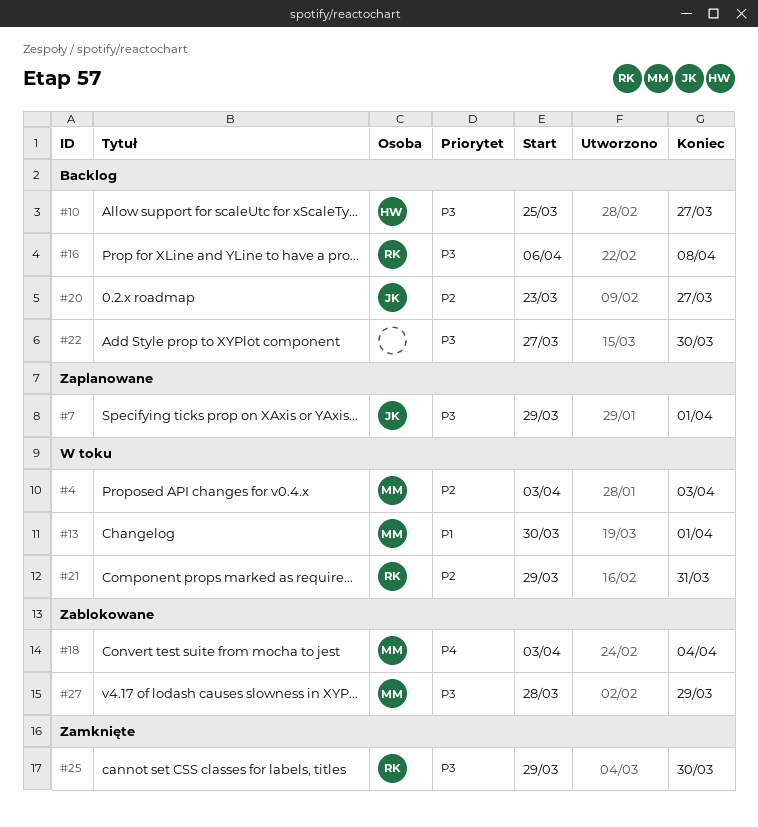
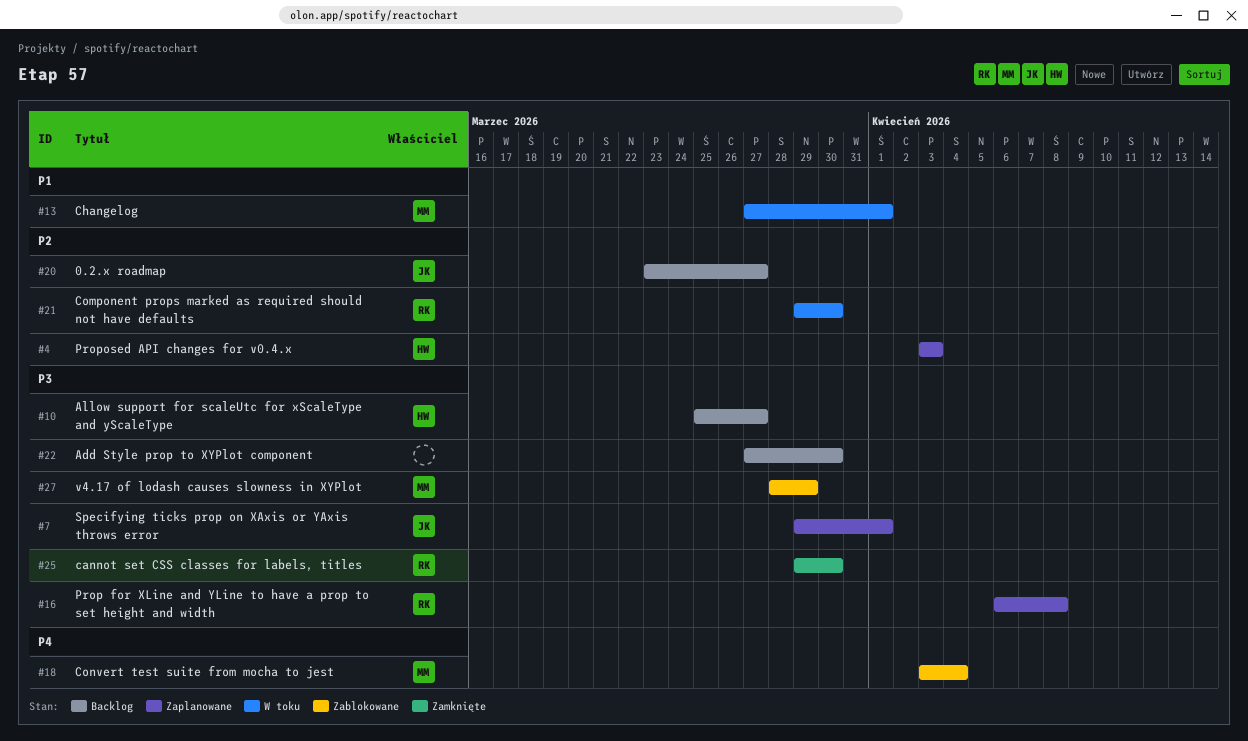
#4, status: W toku -> Zaplanowane
#4, owner: MM -> HW
#13, start: Mar 30 -> Mar 27
#16, status: Backlog -> Zaplanowane
#21, due: Mar 31 -> Mar 30

